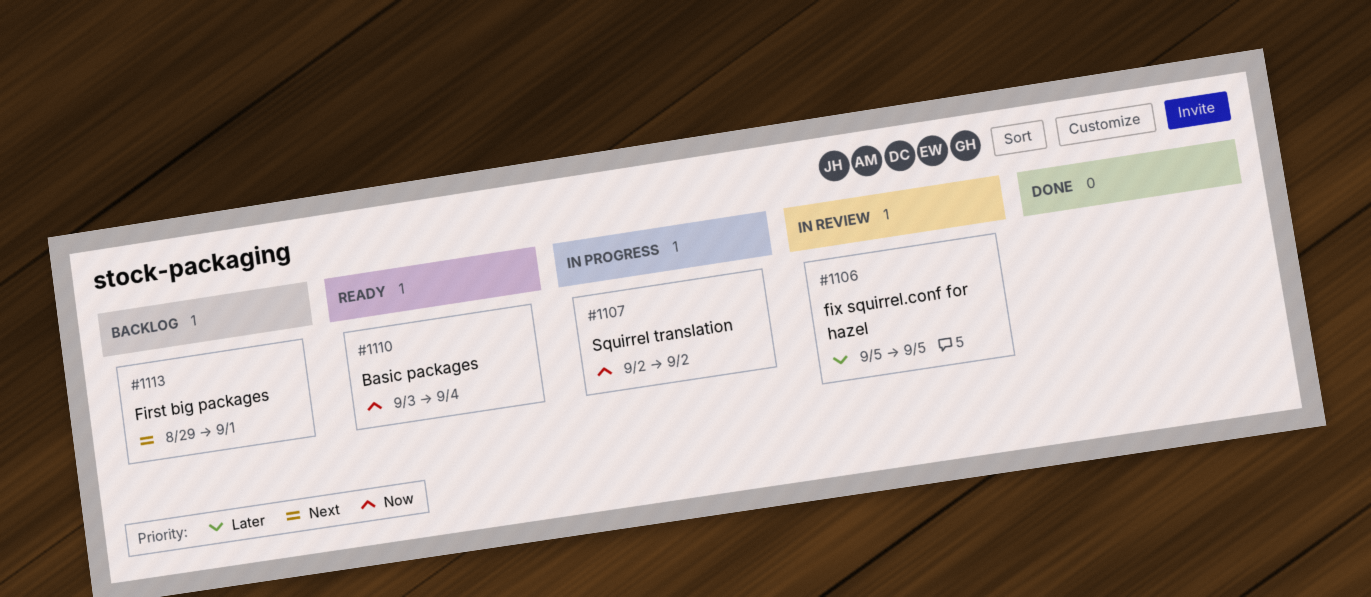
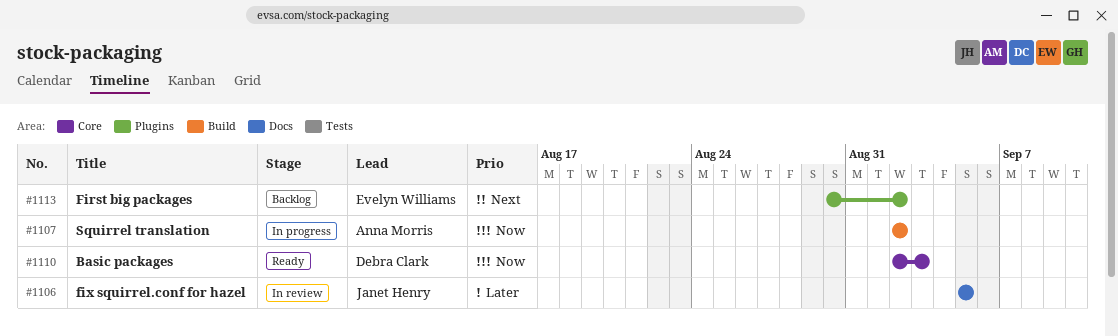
#1110, start: Sep 3 -> Sep 2
#1110, due: Sep 4 -> Sep 3
#1113, start: Aug 29 -> Aug 30
#1113, due: Sep 1 -> Sep 2

